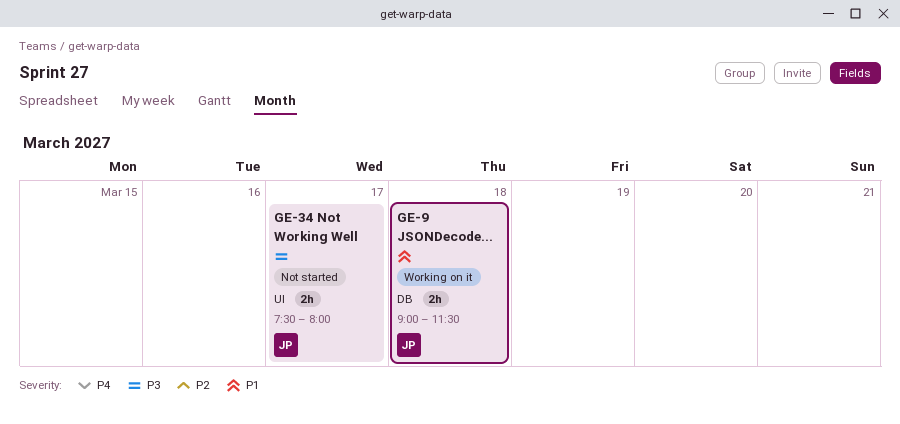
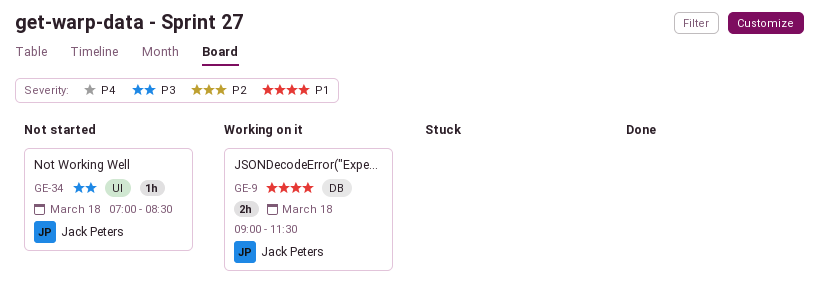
GE-34, estimate: 2h -> 1h
GE-34, day: Mar 17 -> Mar 18
GE-34, begins: 07:30 -> 07:00
GE-34, ends: 08:00 -> 08:30

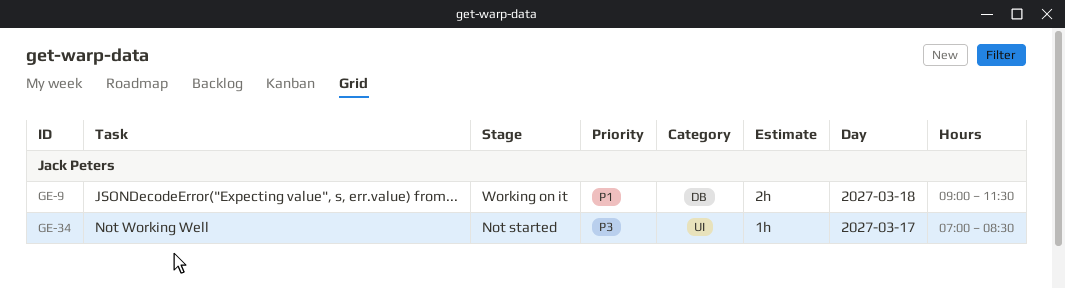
GE-34, day: Mar 18 -> Mar 17

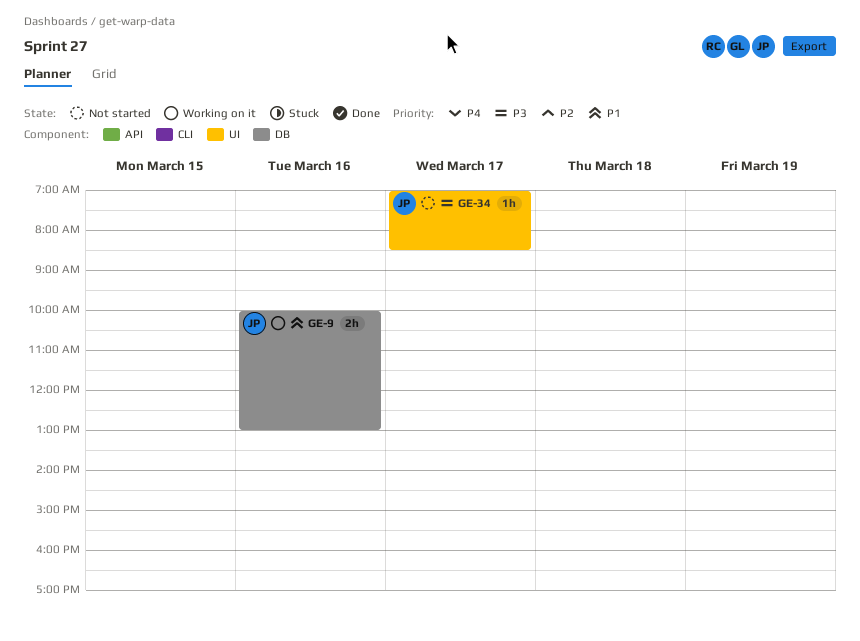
GE-9, day: Mar 18 -> Mar 16
GE-9, begins: 09:00 -> 10:00
GE-9, ends: 11:30 -> 13:00

